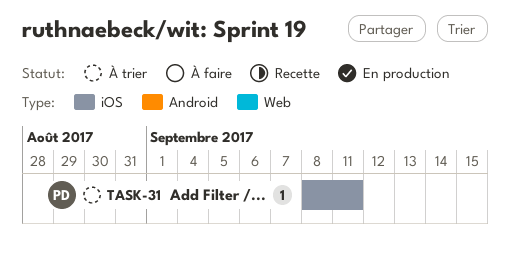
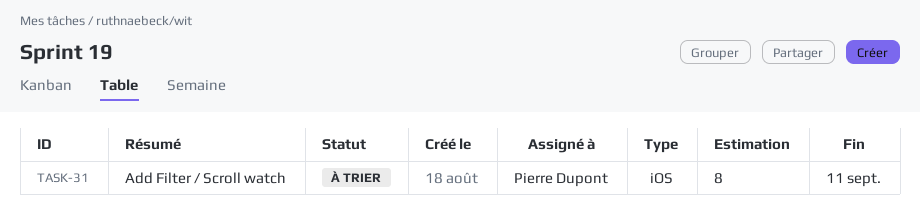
TASK-31, estimate: 1 -> 8

